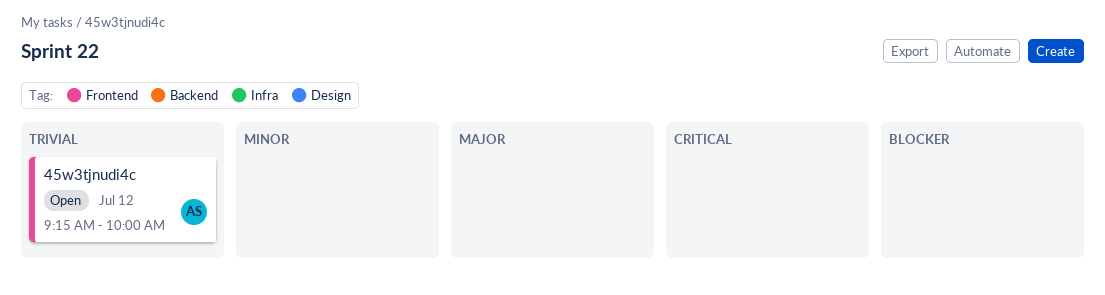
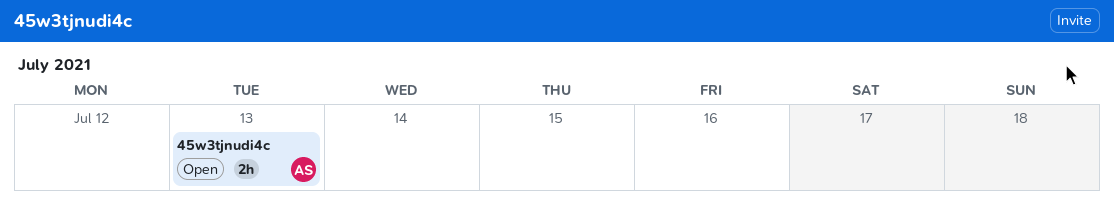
45w3tjnudi4c, day: Jul 12 -> Jul 13

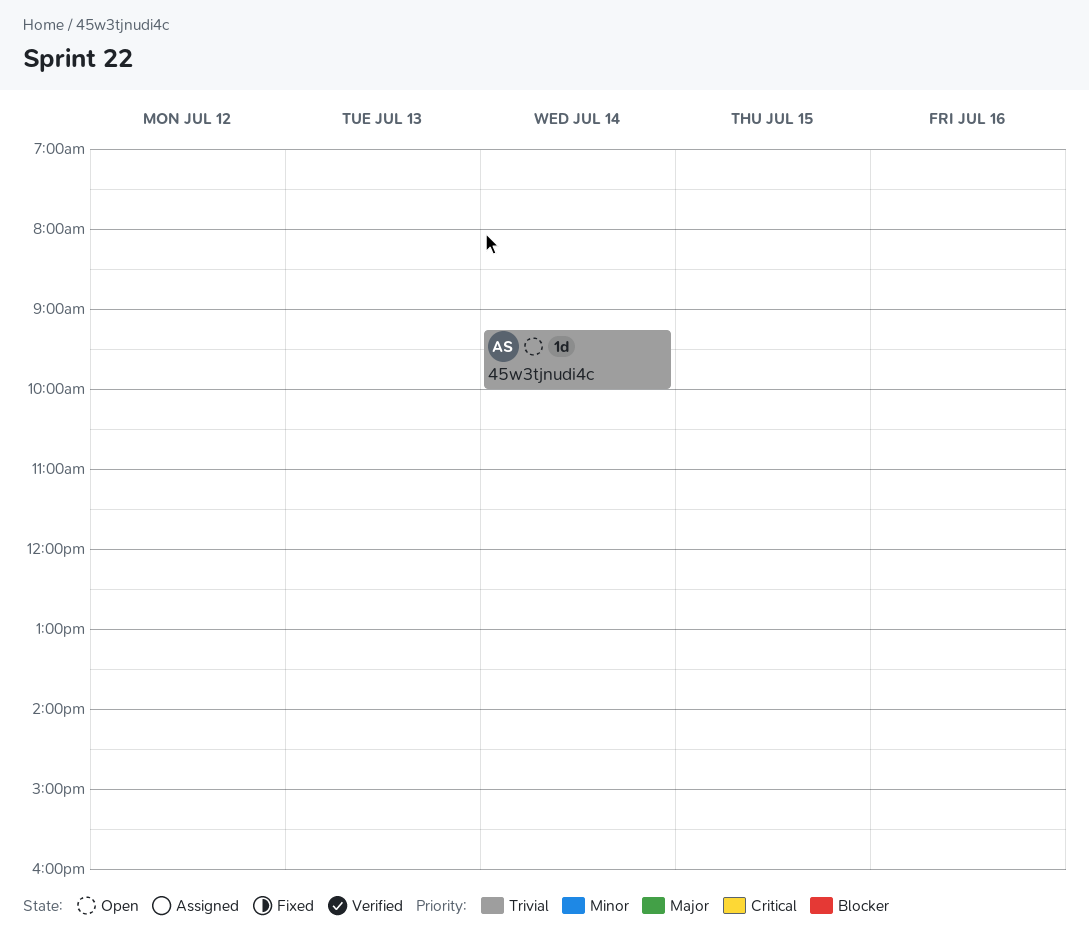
45w3tjnudi4c, estimate: 2h -> 1d
45w3tjnudi4c, day: Jul 13 -> Jul 14

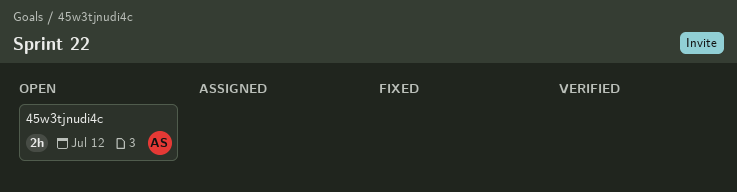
45w3tjnudi4c, estimate: 1d -> 2h
45w3tjnudi4c, day: Jul 14 -> Jul 12

